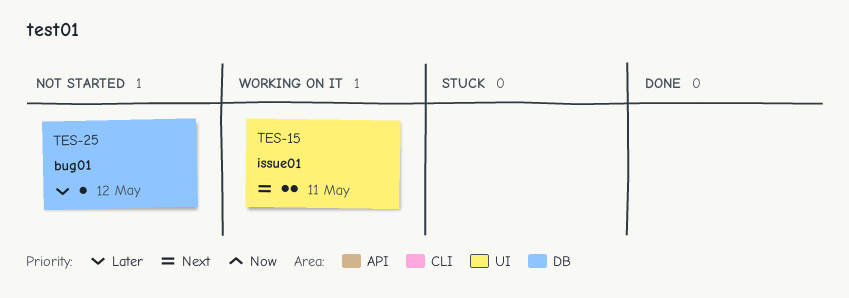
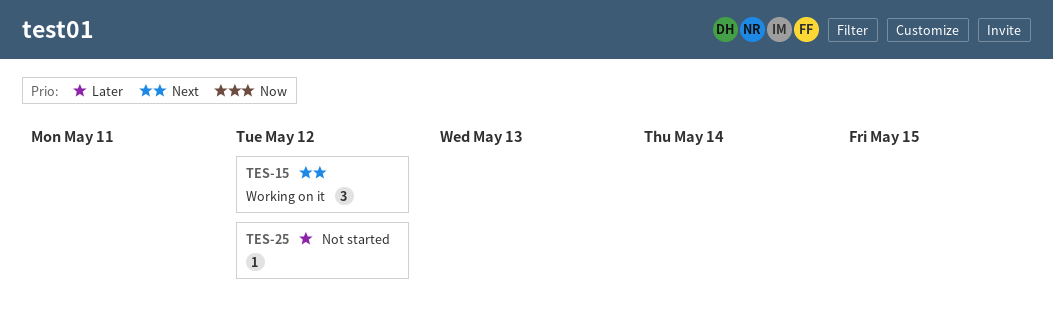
TES-15, estimate: 2 -> 3
TES-15, due: May 11 -> May 12

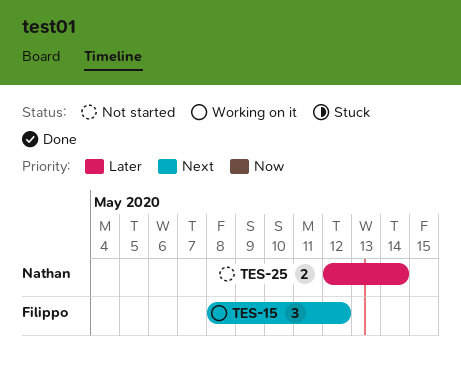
TES-25, estimate: 1 -> 2
TES-25, due: May 12 -> May 14

